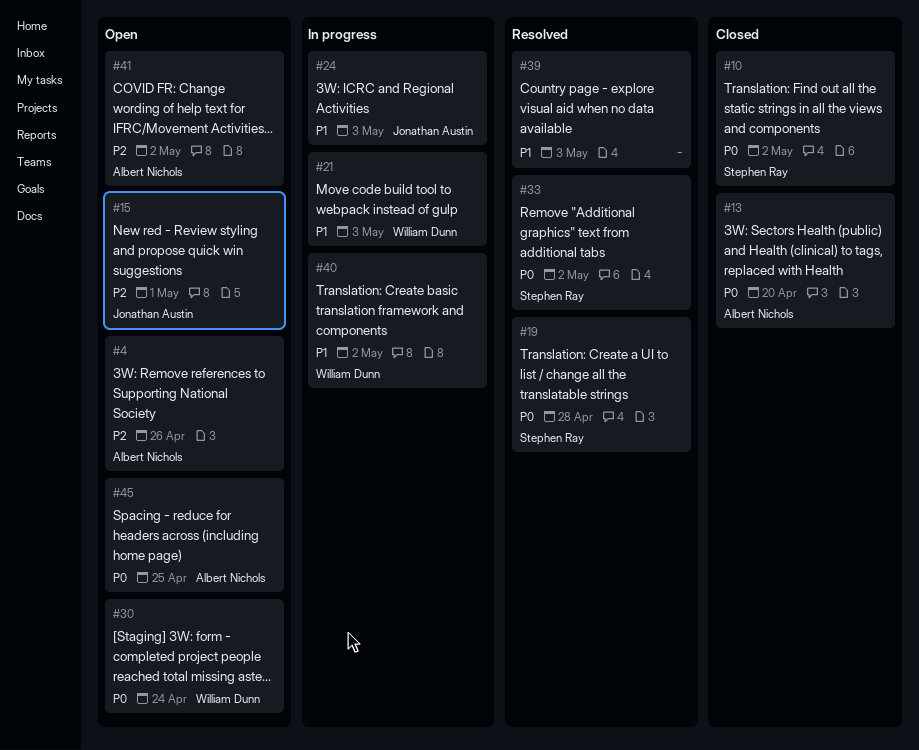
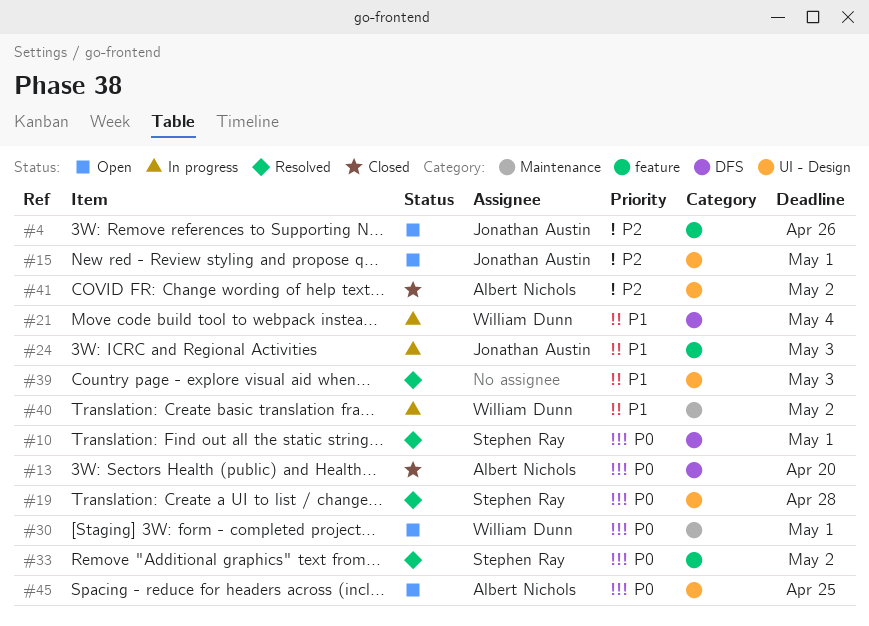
#4, owner: Albert Nichols -> Jonathan Austin
#10, status: Closed -> Resolved
#10, due: May 2 -> May 1
#21, due: May 3 -> May 4
#30, due: Apr 24 -> May 1
#41, status: Open -> Closed

